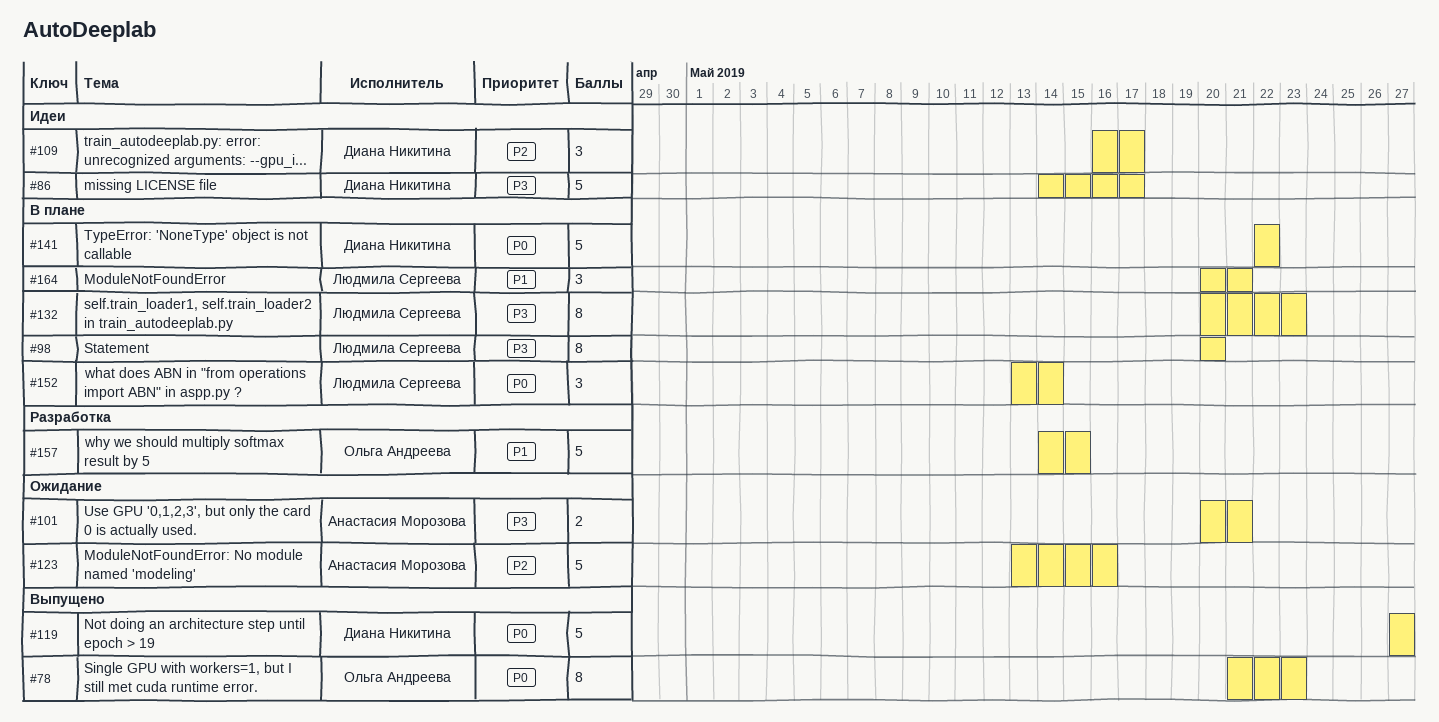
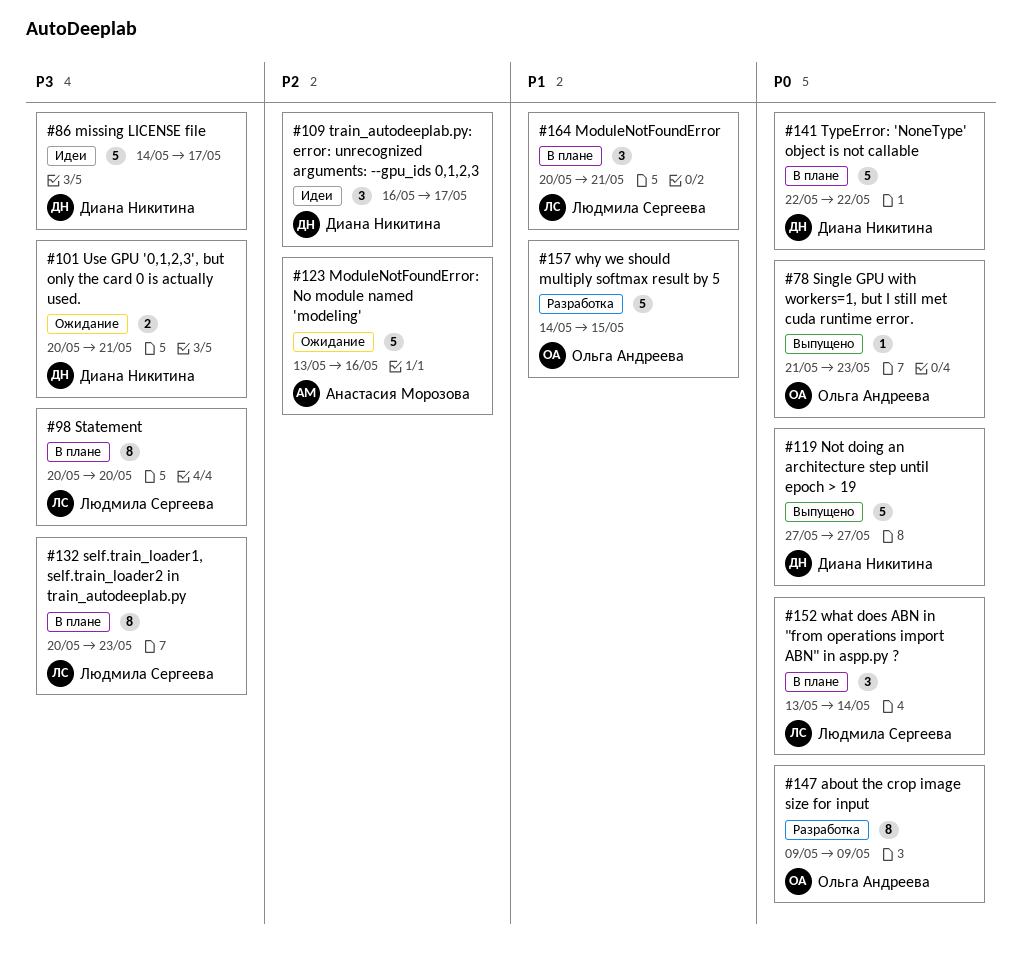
#78, estimate: 8 -> 1
#101, owner: Анастасия Морозова -> Диана Никитина
#147: none -> present

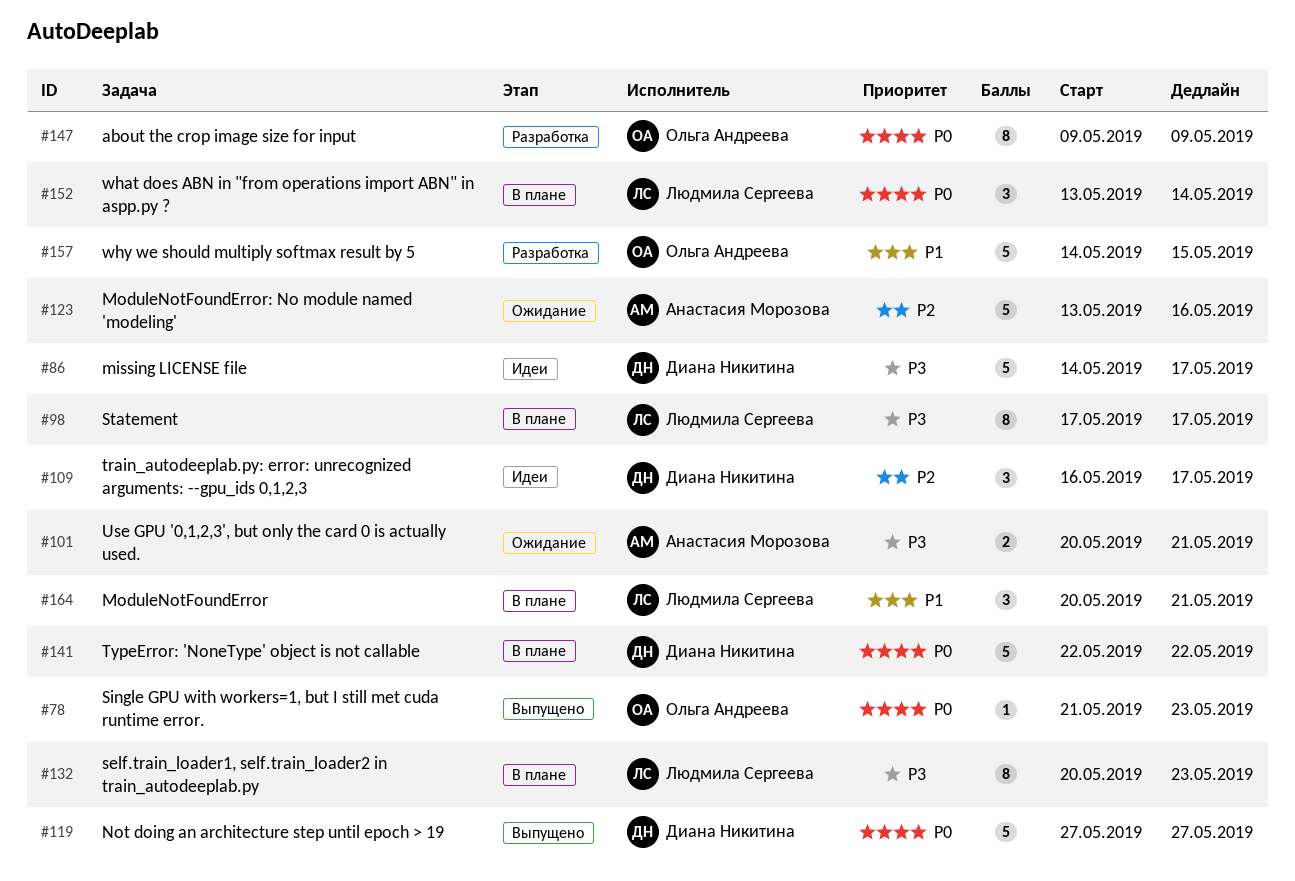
#98, start: May 20 -> May 17
#98, due: May 20 -> May 17
#101, owner: Диана Никитина -> Анастасия Морозова

